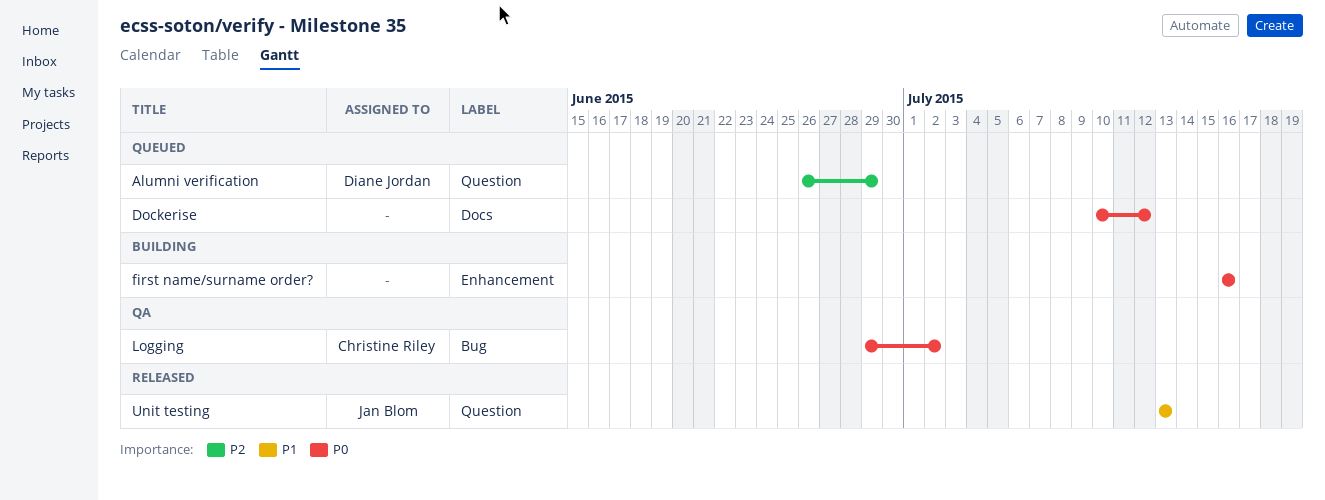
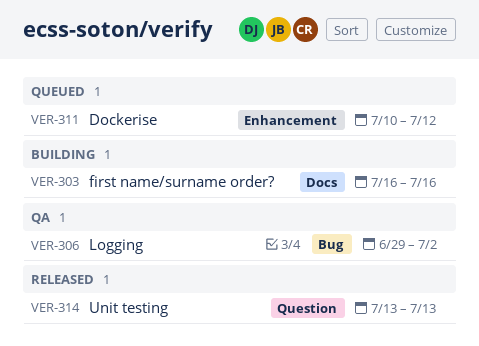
Alumni verification: present -> none
Dockerise, label: Docs -> Enhancement
first name/surname order?, label: Enhancement -> Docs

